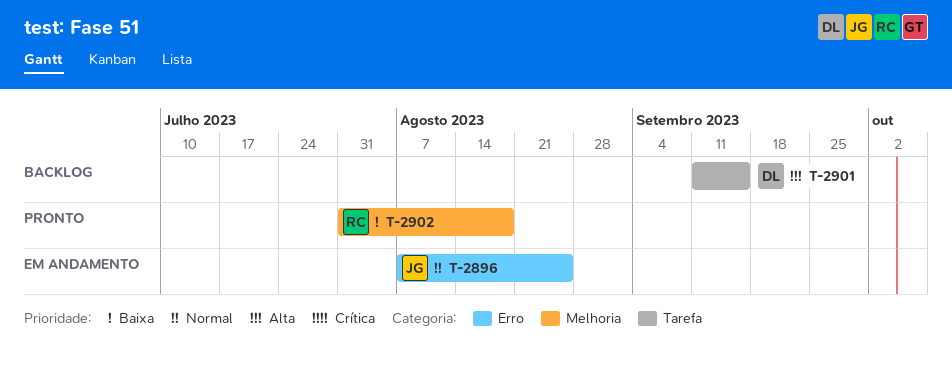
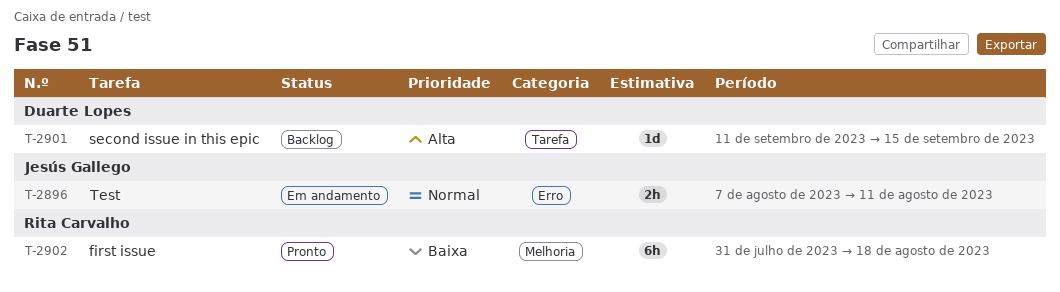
T-2896, due: Aug 25 -> Aug 11

